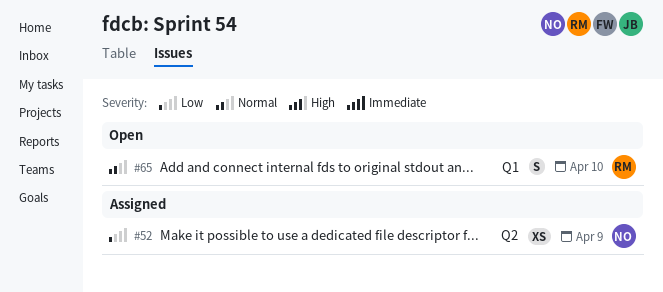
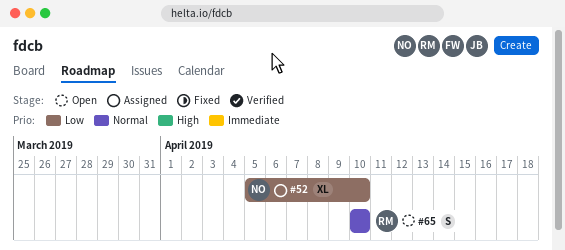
#52, estimate: XS -> XL
#52, due: Apr 9 -> Apr 10

